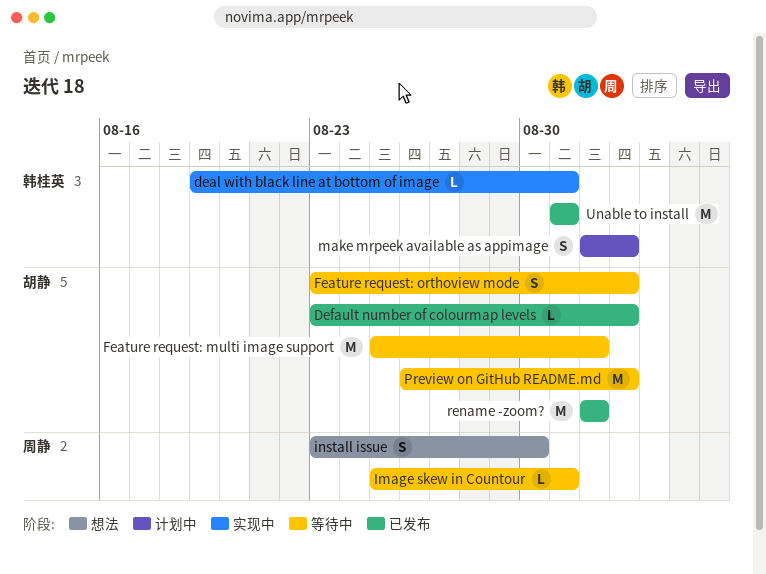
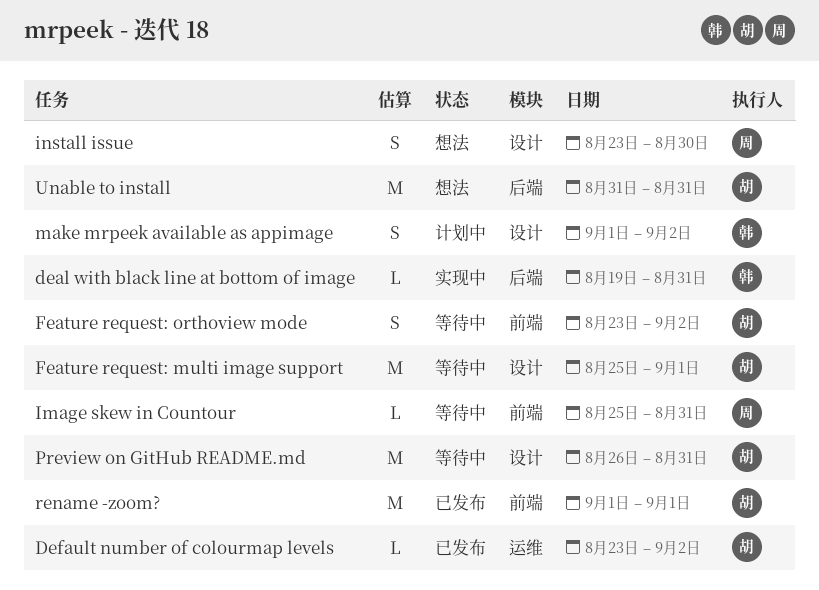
Preview on GitHub README.md, due: Sep 2 -> Aug 31
Unable to install, status: 已发布 -> 想法
Unable to install, owner: 韩桂英 -> 胡静

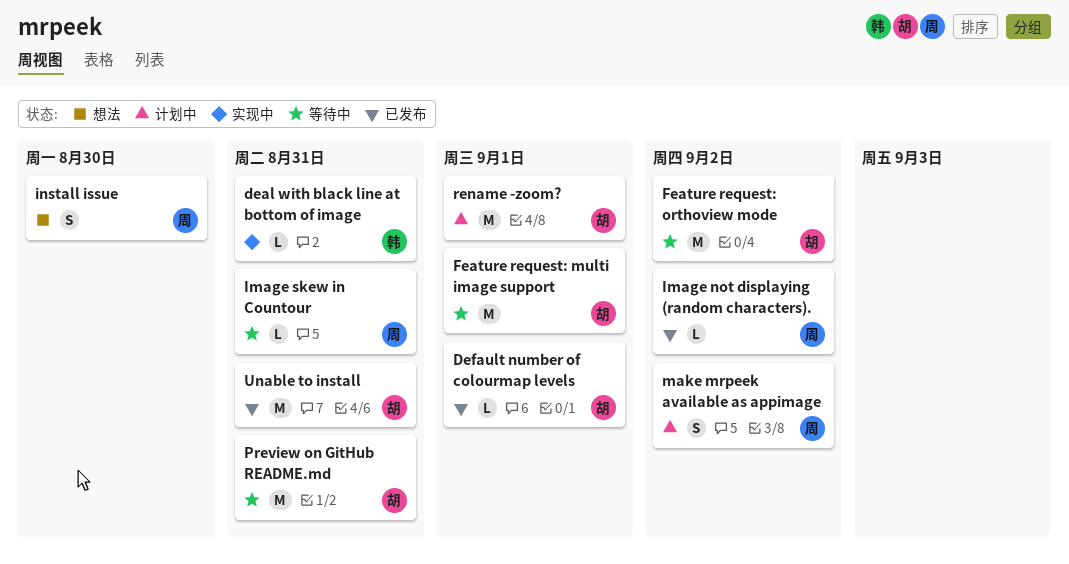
Default number of colourmap levels, due: Sep 2 -> Sep 1
Feature request: orthoview mode, estimate: S -> M
Image not displaying (random characters).: none -> present
make mrpeek available as appimage, owner: 韩 -> 周
rename -zoom?, status: 已发布 -> 计划中
Unable to install, status: 想法 -> 已发布

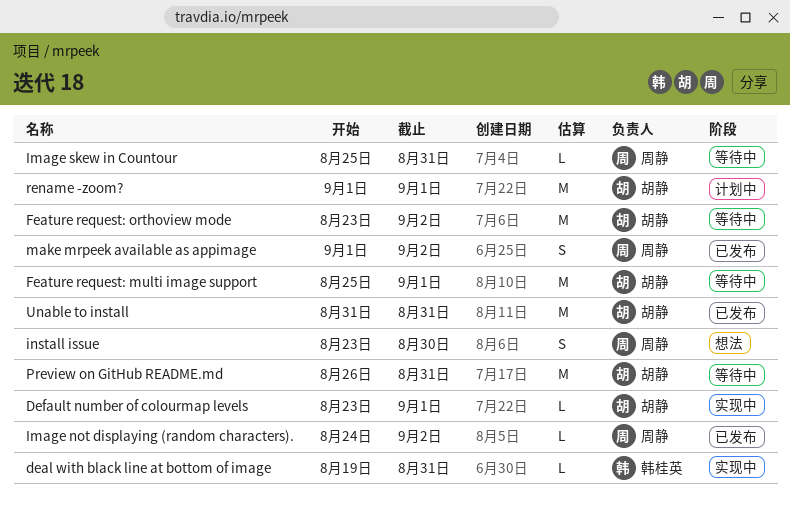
Default number of colourmap levels, status: 已发布 -> 实现中
make mrpeek available as appimage, status: 计划中 -> 已发布

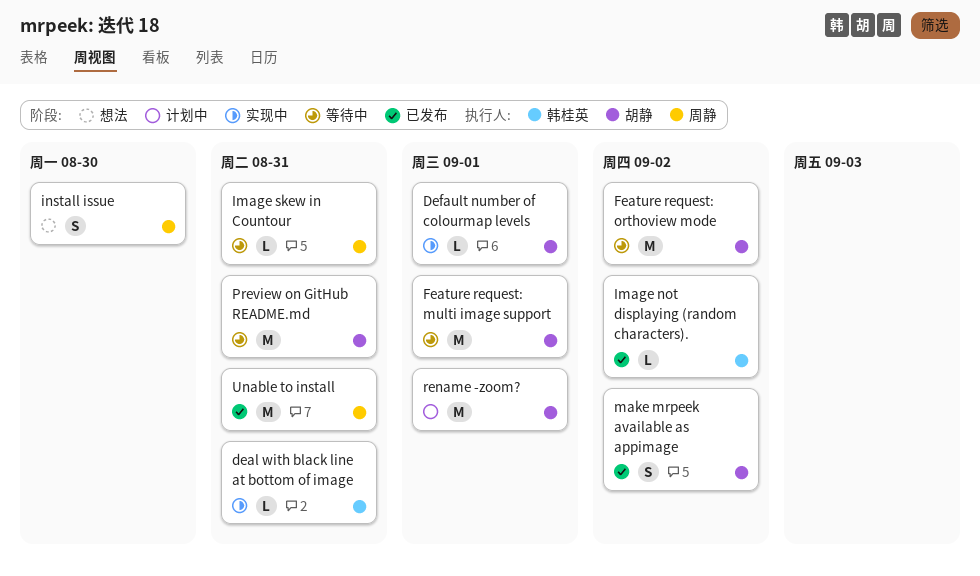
Image not displaying (random characters)., owner: 周静 -> 韩桂英
make mrpeek available as appimage, owner: 周静 -> 胡静
Unable to install, owner: 胡静 -> 周静

